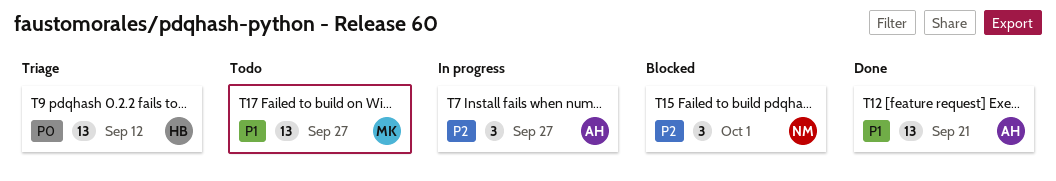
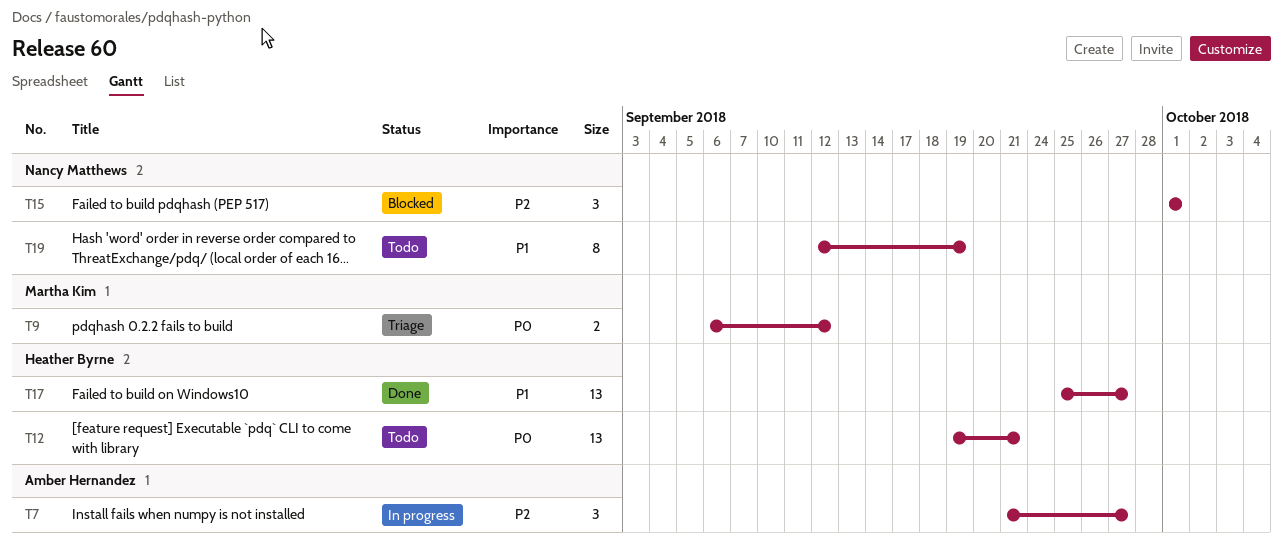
T9, owner: Heather Byrne -> Martha Kim
T9, estimate: 13 -> 2
T12, status: Done -> Todo
T12, owner: Amber Hernandez -> Heather Byrne
T12, priority: P1 -> P0
T17, status: Todo -> Done
T17, owner: Martha Kim -> Heather Byrne
T19: none -> present

